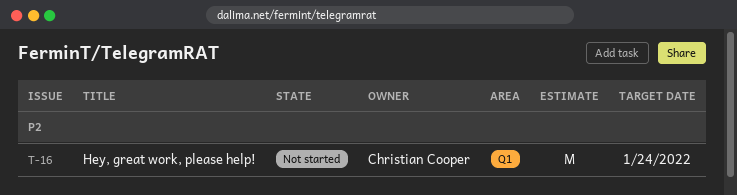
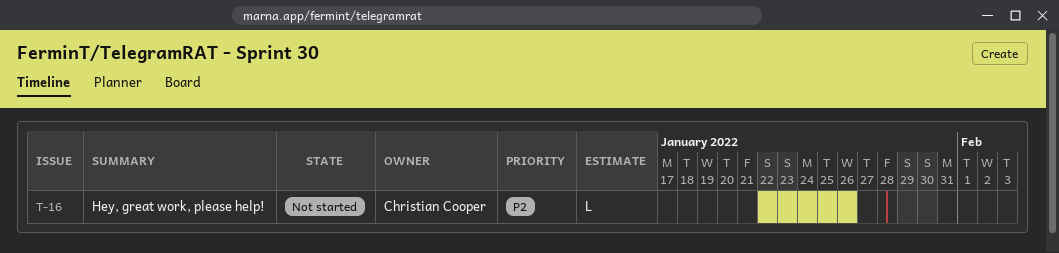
T-16, estimate: M -> L
T-16, due: Jan 24 -> Jan 26

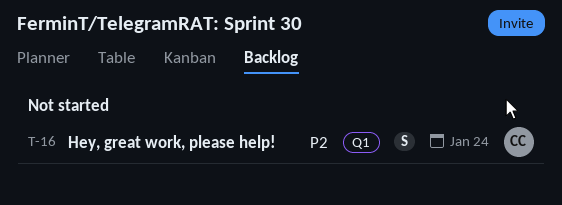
T-16, estimate: L -> S
T-16, due: Jan 26 -> Jan 24

